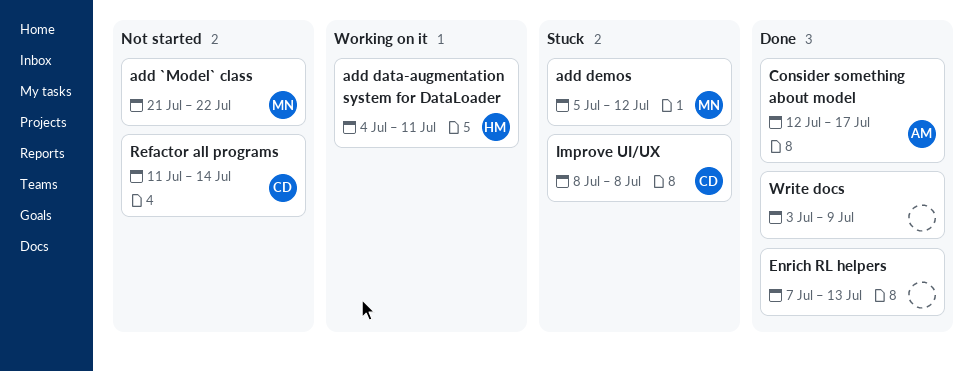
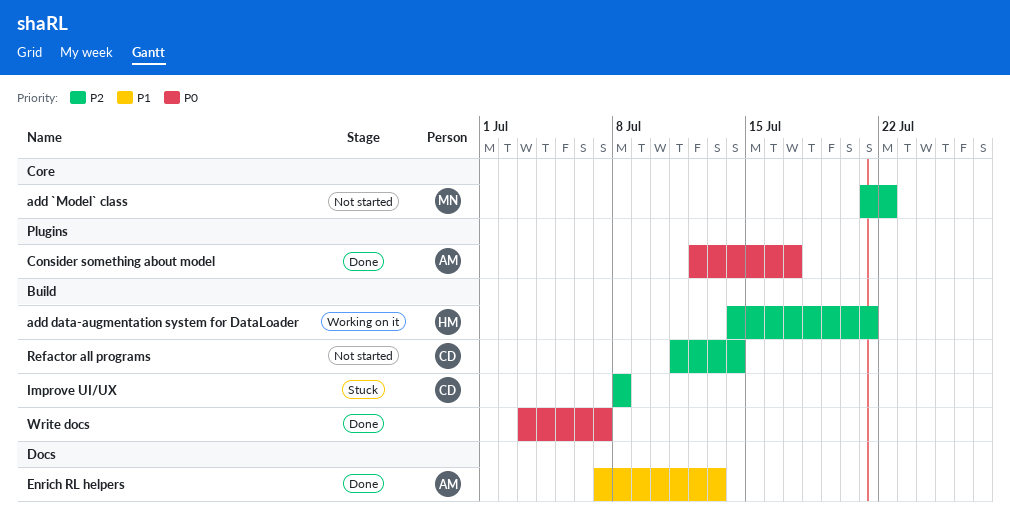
add data-augmentation system for DataLoader, start: Jul 4 -> Jul 14
add data-augmentation system for DataLoader, due: Jul 11 -> Jul 21
add demos: present -> none
Enrich RL helpers, owner: none -> AM
Write docs, due: Jul 9 -> Jul 7

